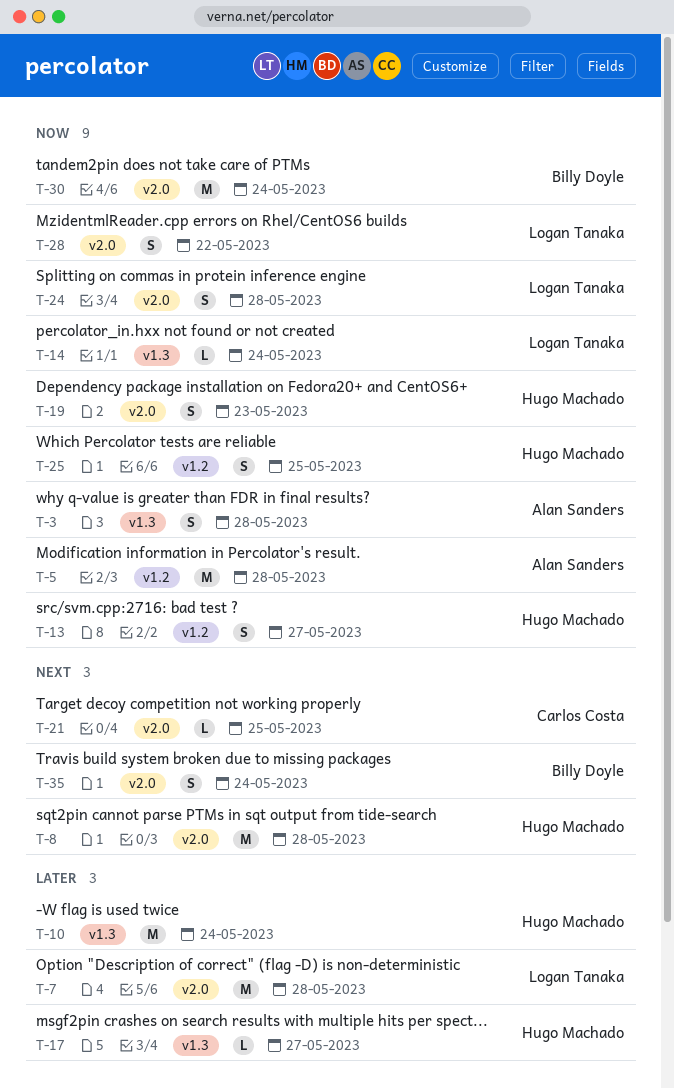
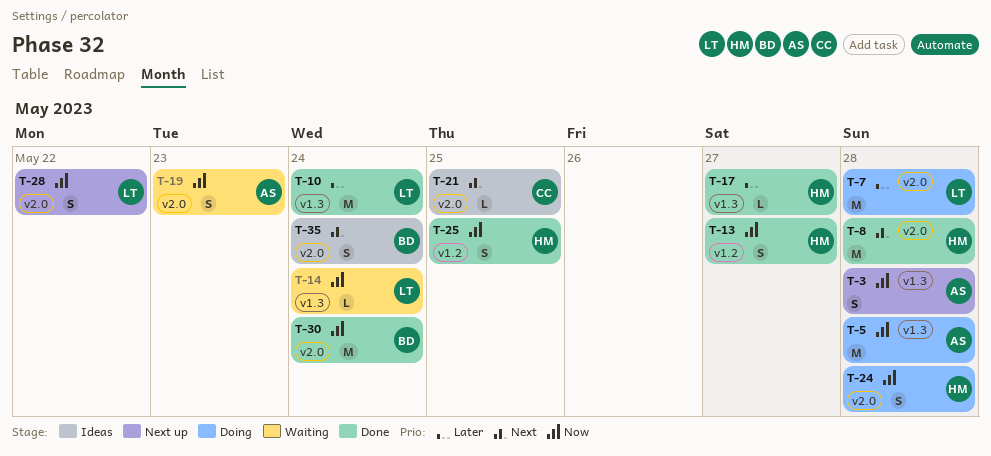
T-5, label: v1.2 -> v1.3
T-10, owner: Hugo Machado -> Logan Tanaka
T-19, owner: Hugo Machado -> Alan Sanders
T-24, owner: Logan Tanaka -> Hugo Machado

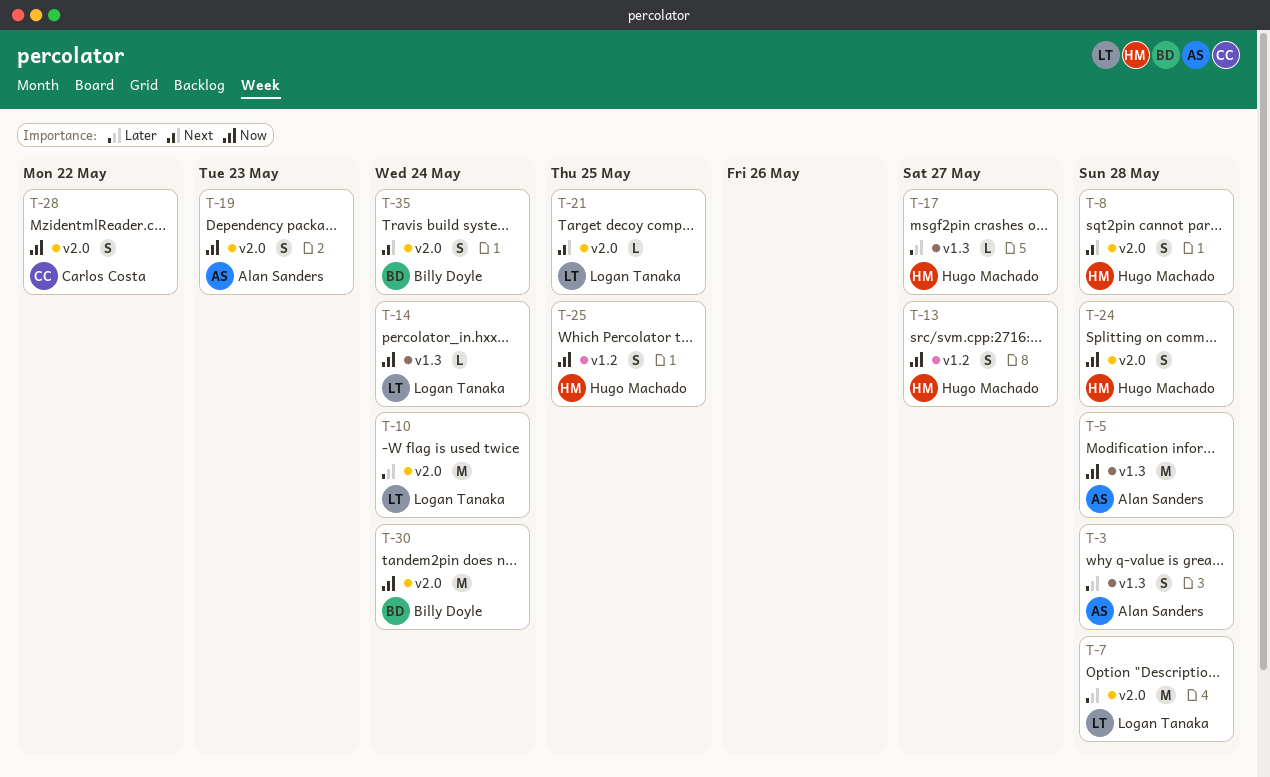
T-3, priority: Now -> Later
T-8, estimate: M -> S
T-10, label: v1.3 -> v2.0
T-21, owner: Carlos Costa -> Logan Tanaka
T-28, owner: Logan Tanaka -> Carlos Costa

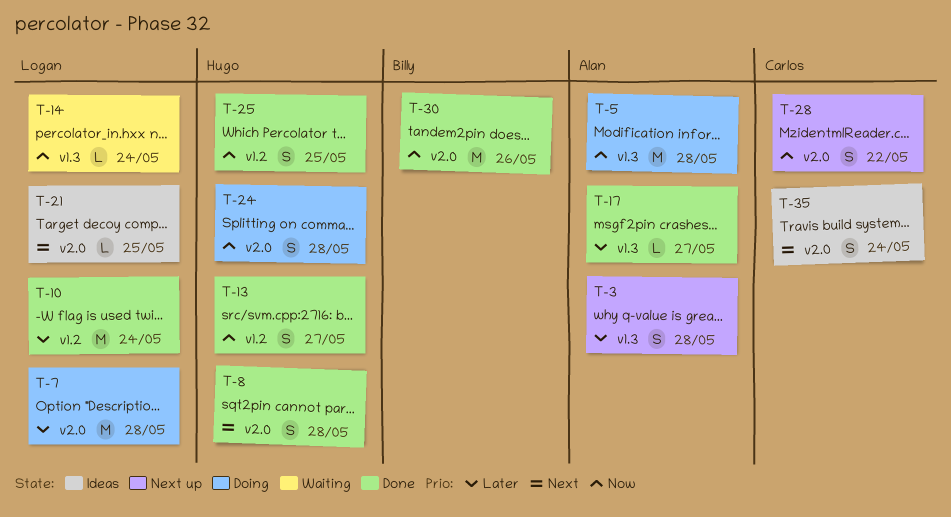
T-10, label: v2.0 -> v1.2
T-17, owner: Hugo Machado -> Alan Sanders
T-19: present -> none
T-30, due: May 24 -> May 26
T-35, owner: Billy Doyle -> Carlos Costa

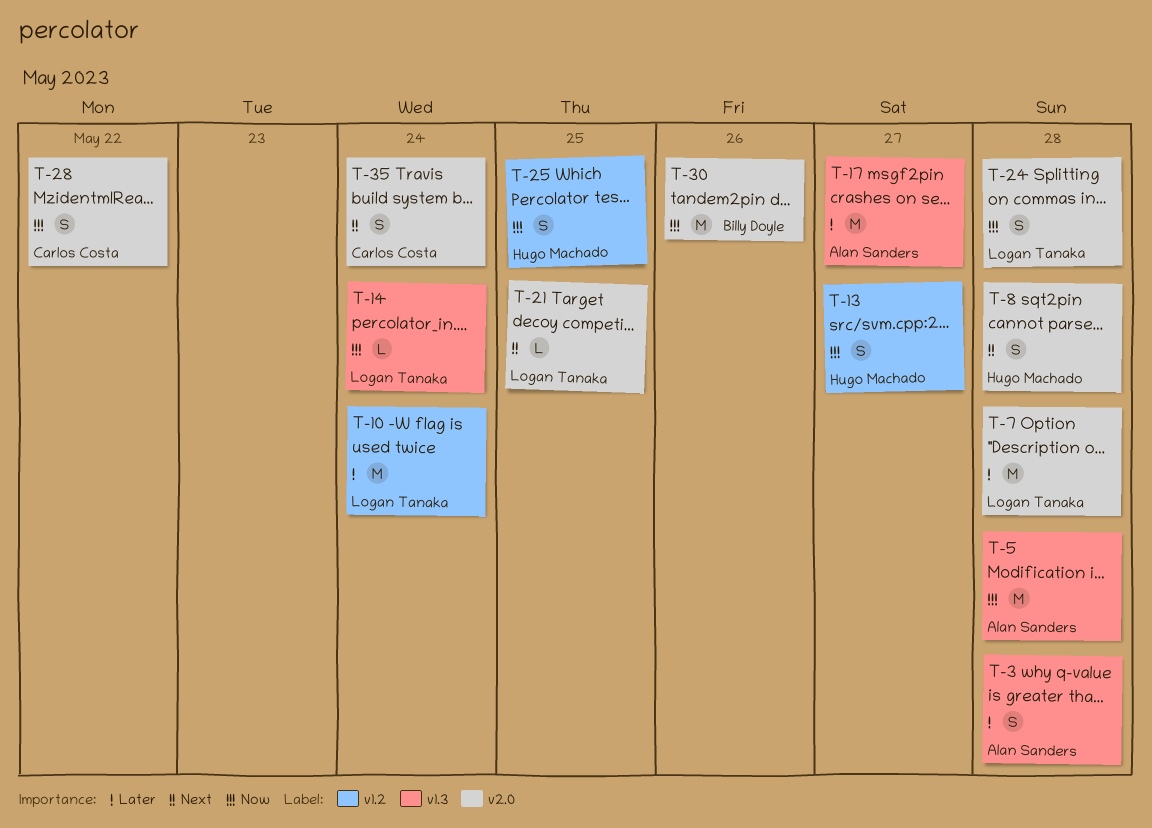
T-17, estimate: L -> M
T-24, owner: Hugo Machado -> Logan Tanaka

